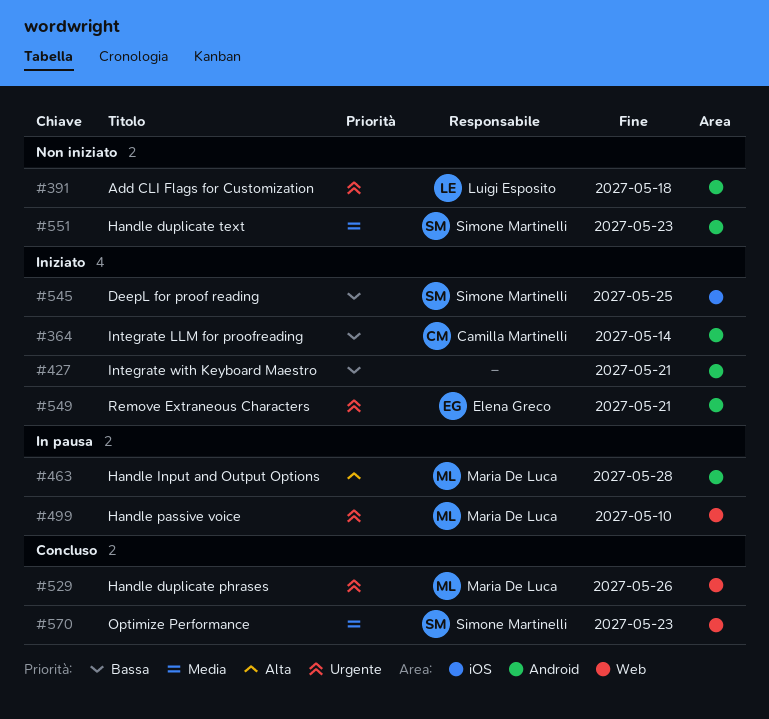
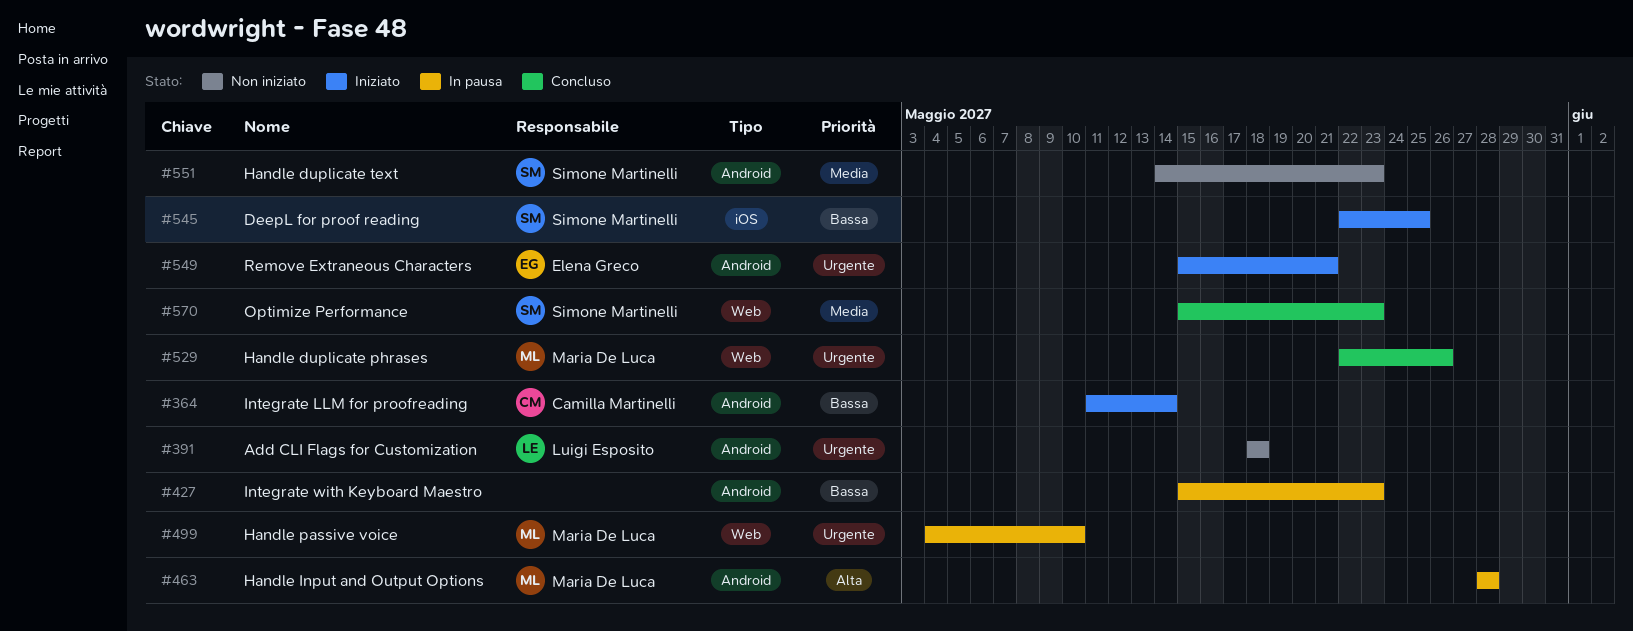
#427, status: Iniziato -> In pausa
#427, due: May 21 -> May 23

